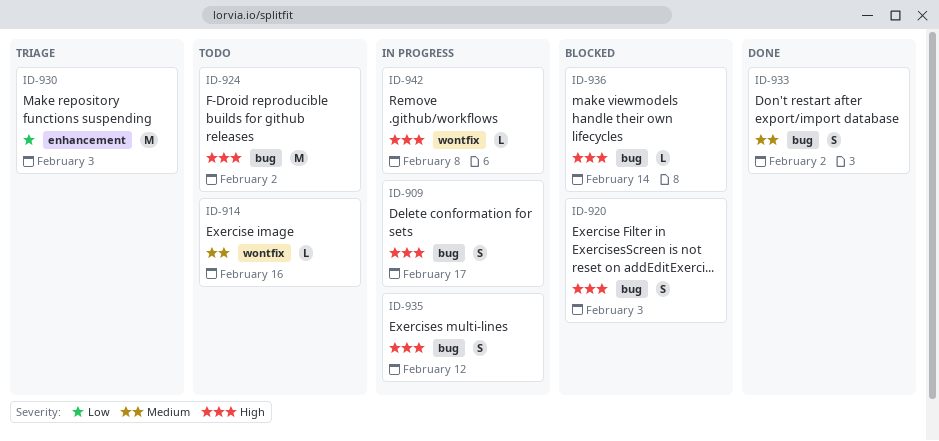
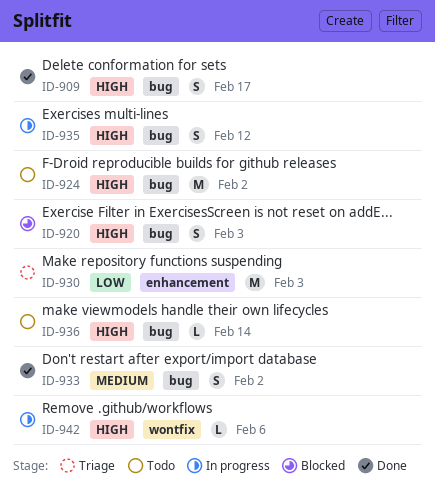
ID-909, status: In progress -> Done
ID-914: present -> none
ID-936, status: Blocked -> Todo
ID-942, due: Feb 8 -> Feb 6

